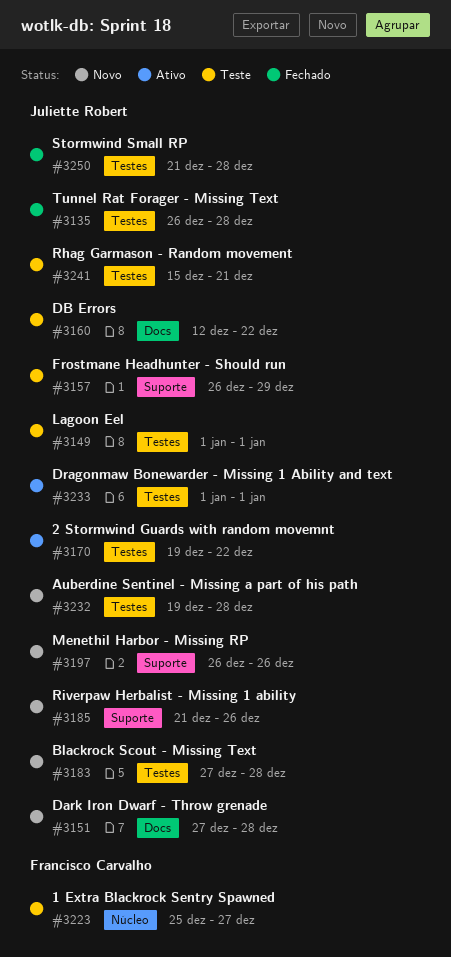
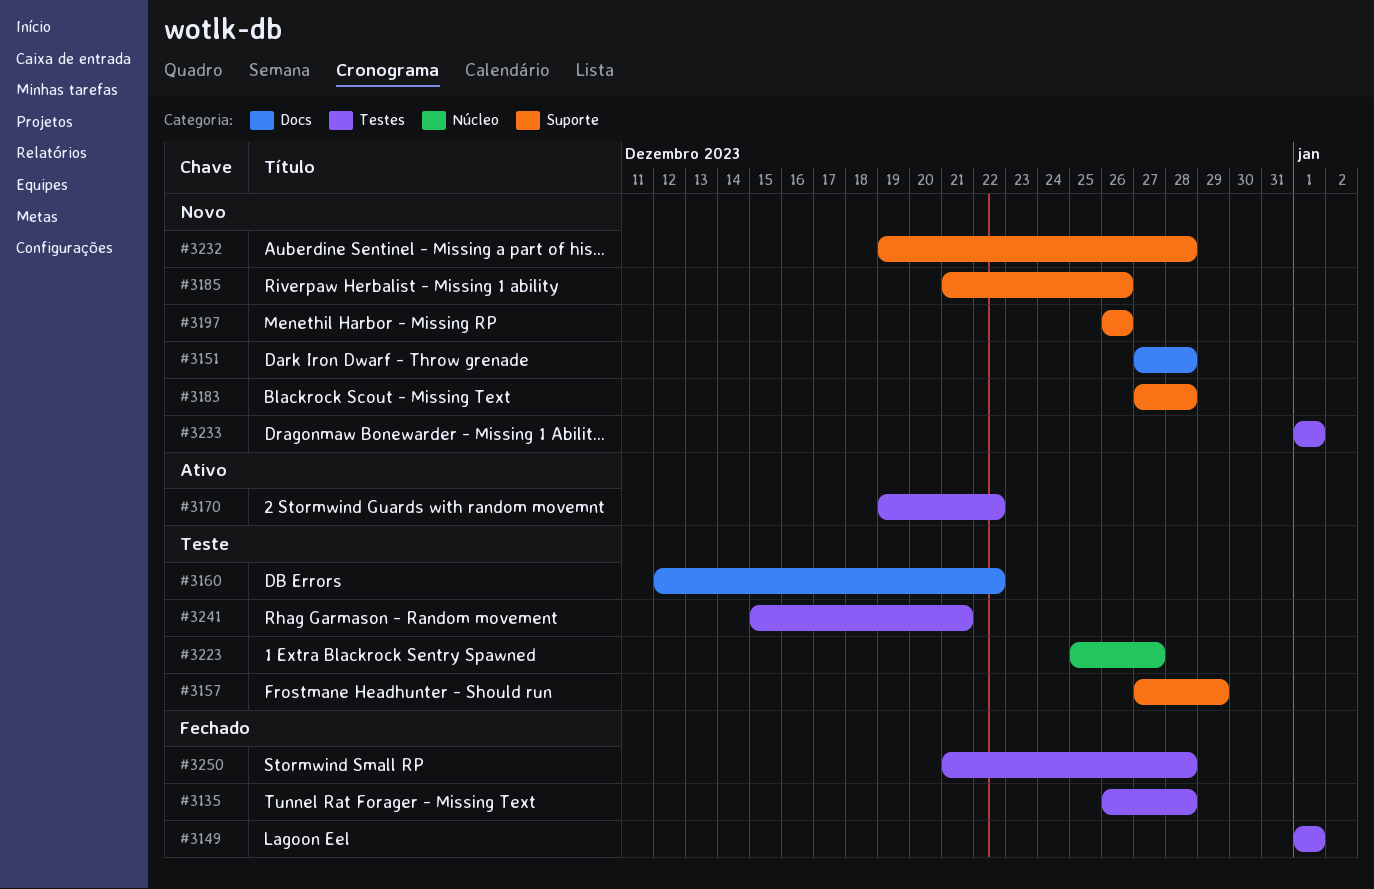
#3149, status: Teste -> Fechado
#3157, start: Dec 26 -> Dec 27
#3183, label: Testes -> Suporte
#3232, label: Testes -> Suporte
#3233, status: Ativo -> Novo

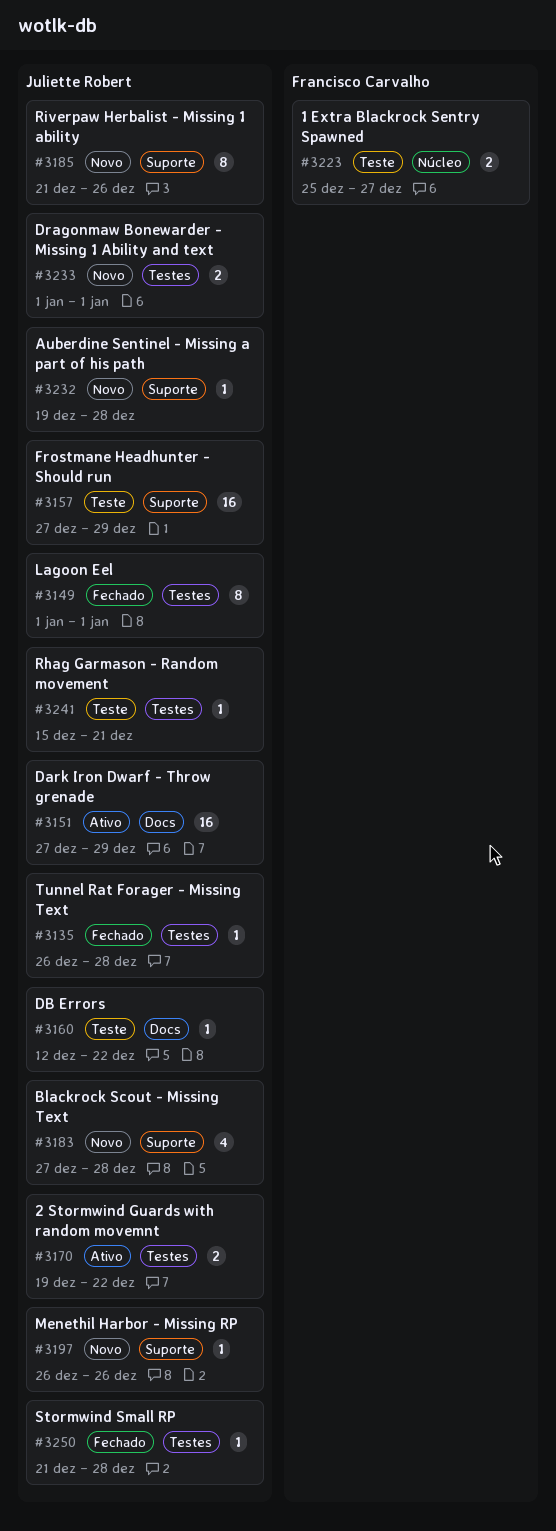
#3151, status: Novo -> Ativo
#3151, due: Dec 28 -> Dec 29

